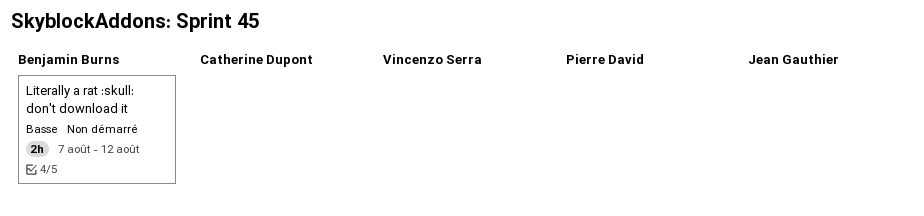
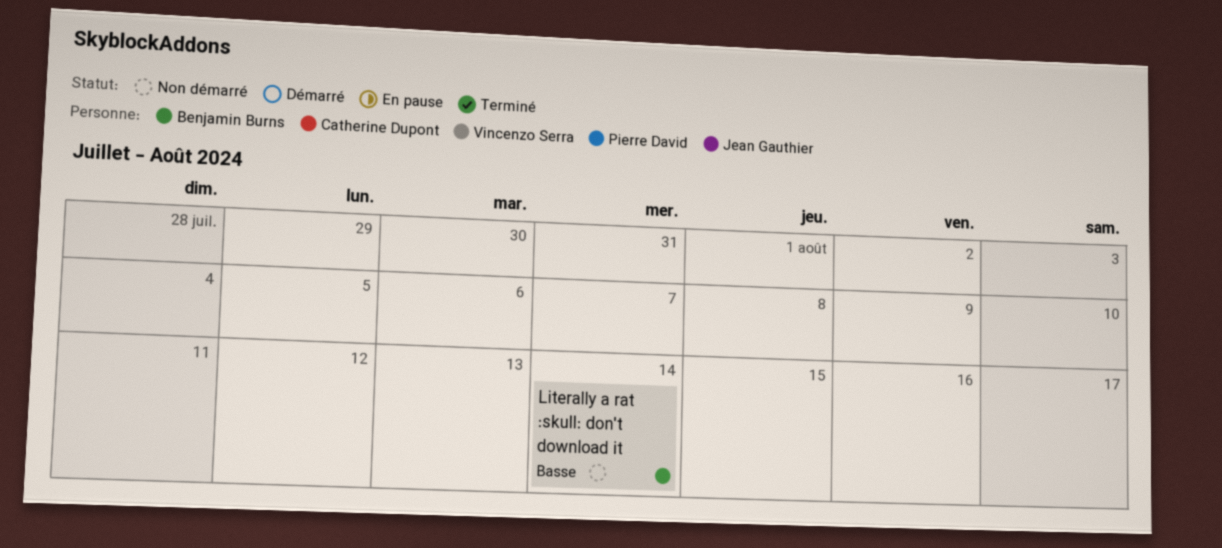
Literally a rat :skull: don't download it, due: Aug 12 -> Aug 14

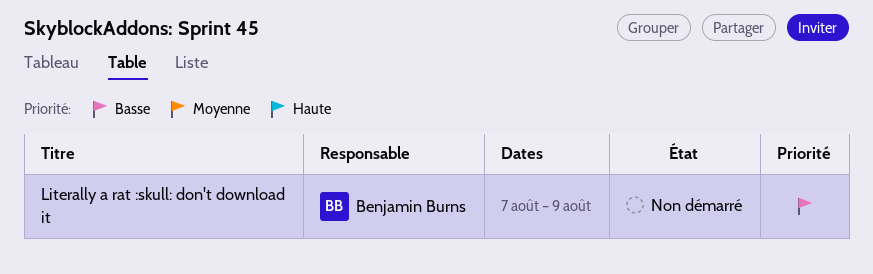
Literally a rat :skull: don't download it, due: Aug 14 -> Aug 9

